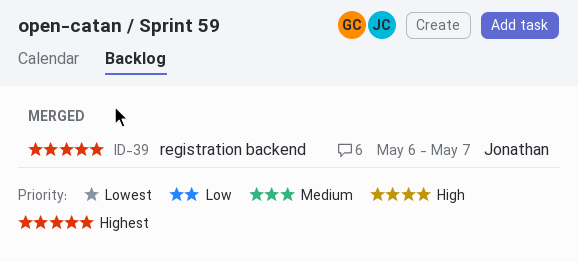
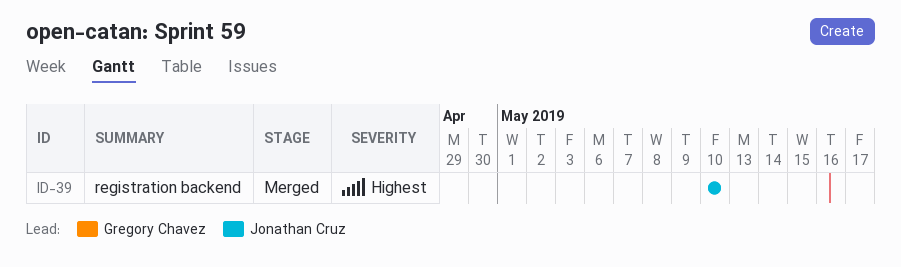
ID-39, start: May 6 -> May 10
ID-39, due: May 7 -> May 10

